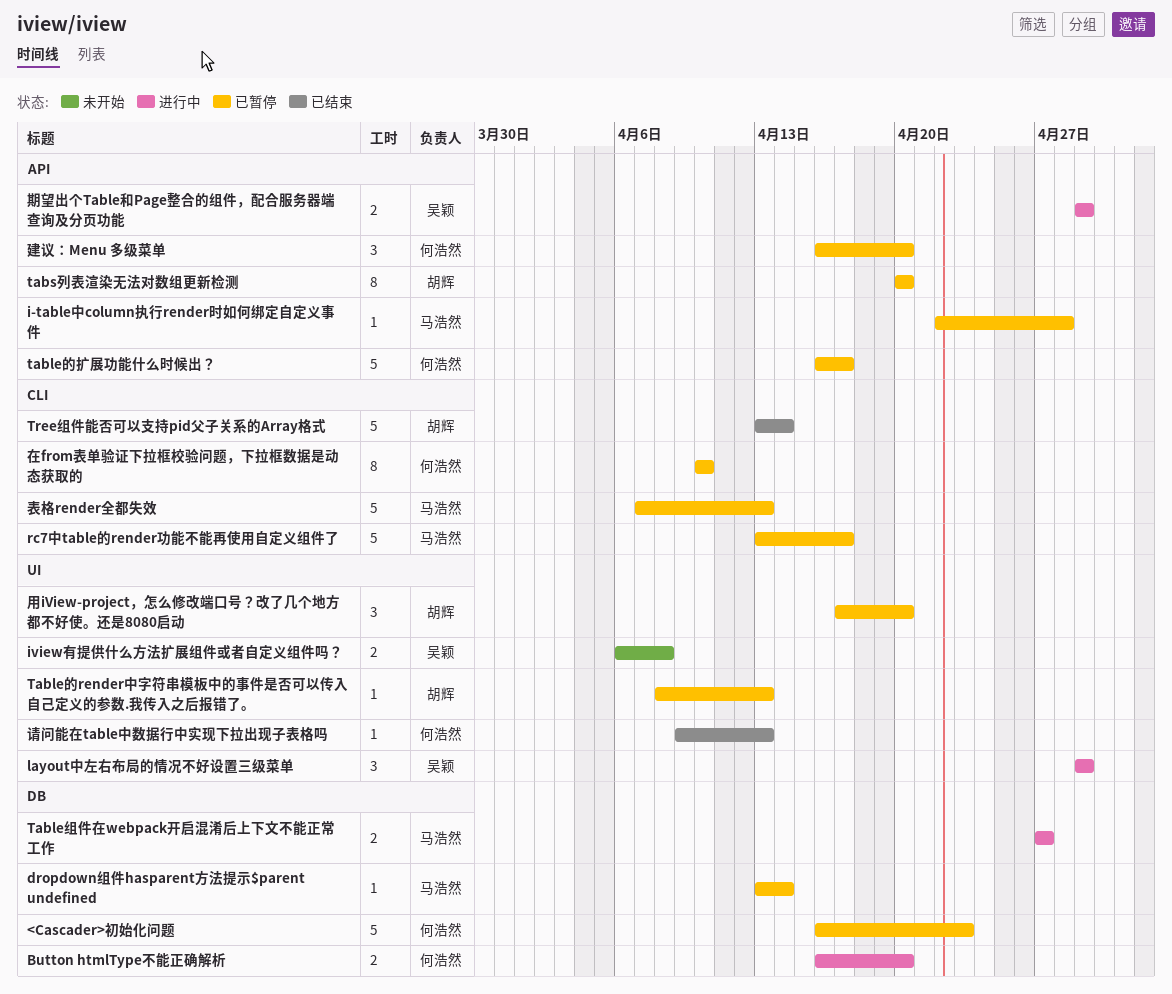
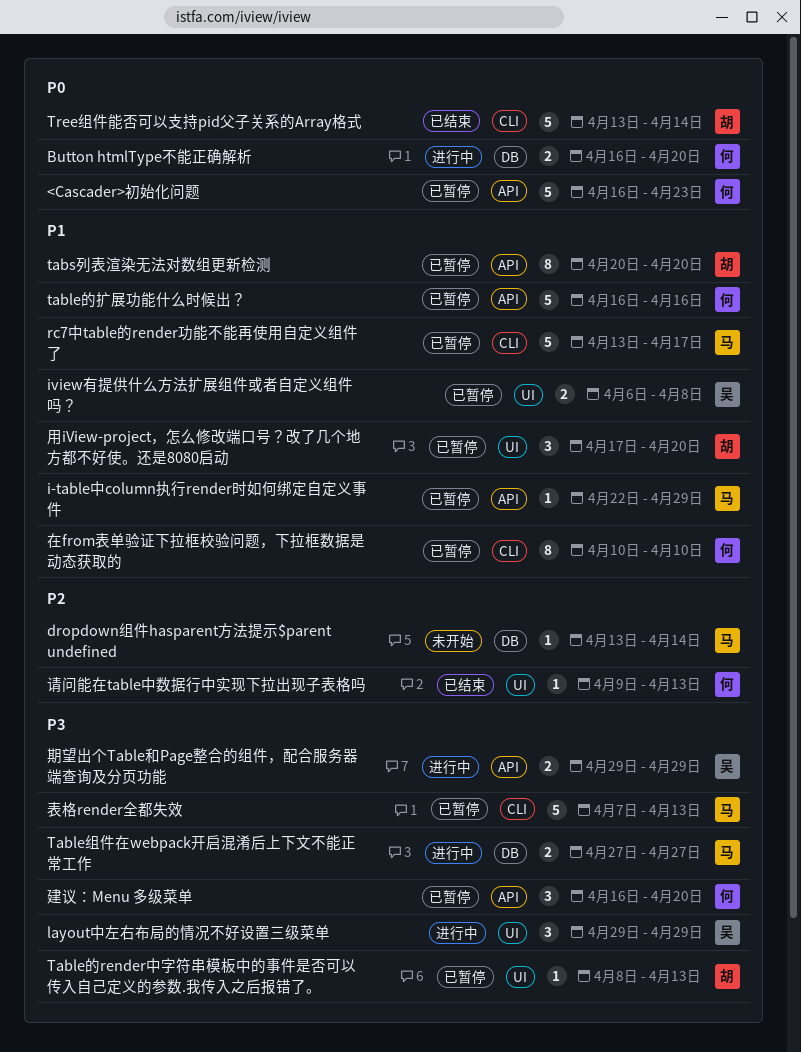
<Cascader>初始化问题, label: DB -> API
dropdown组件hasparent方法提示$parent undefined, status: 已暂停 -> 未开始
i-table中column执行render时如何绑定自定义事件, due: Apr 28 -> Apr 29
iview有提供什么方法扩展组件或者自定义组件吗？, status: 未开始 -> 已暂停
table的扩展功能什么时候出？, due: Apr 17 -> Apr 16

